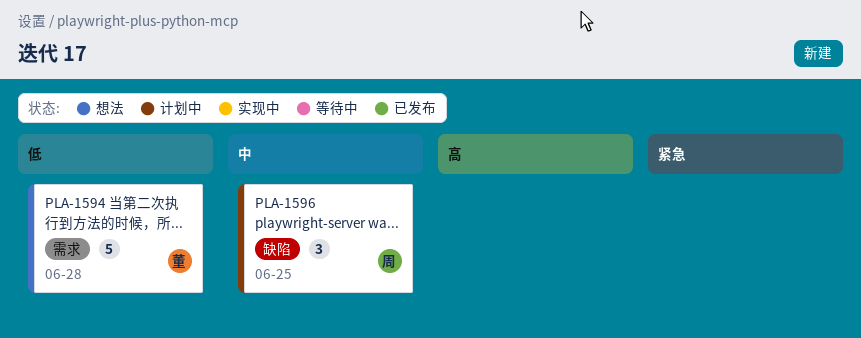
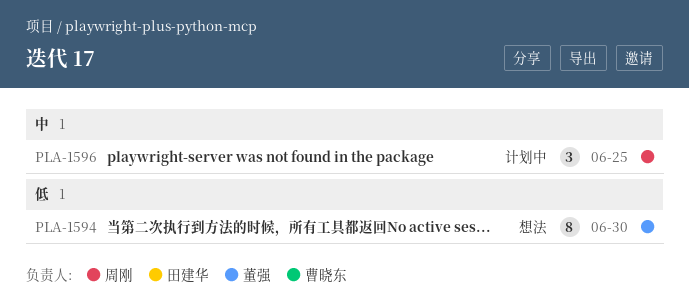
PLA-1594, estimate: 5 -> 8
PLA-1594, due: Jun 28 -> Jun 30

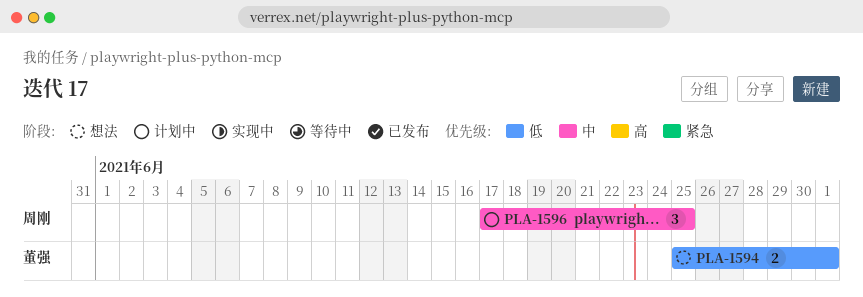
PLA-1594, estimate: 8 -> 2
PLA-1594, due: Jun 30 -> Jul 1

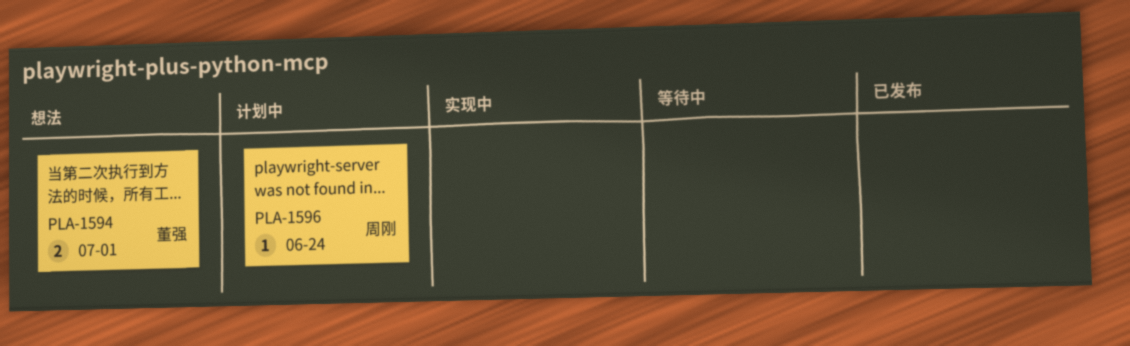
PLA-1596, estimate: 3 -> 1
PLA-1596, due: Jun 25 -> Jun 24

